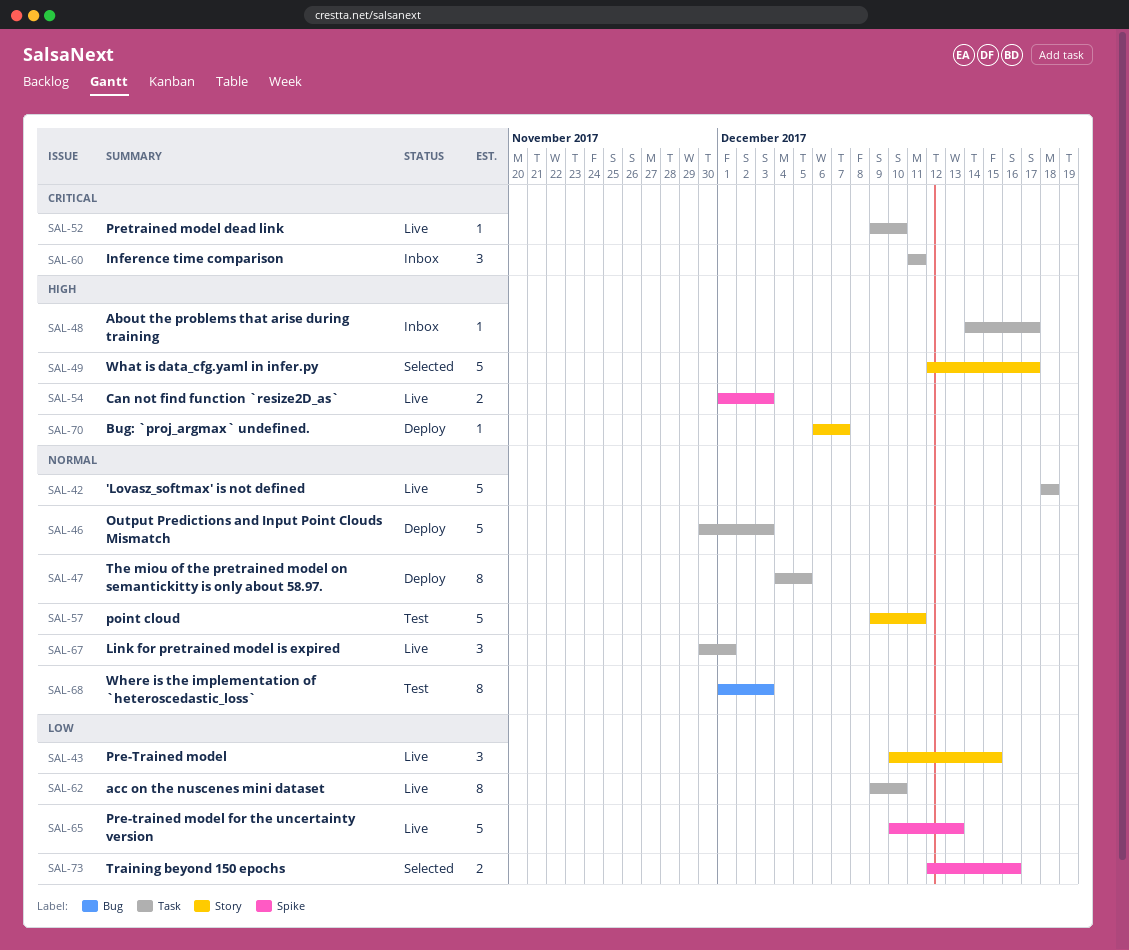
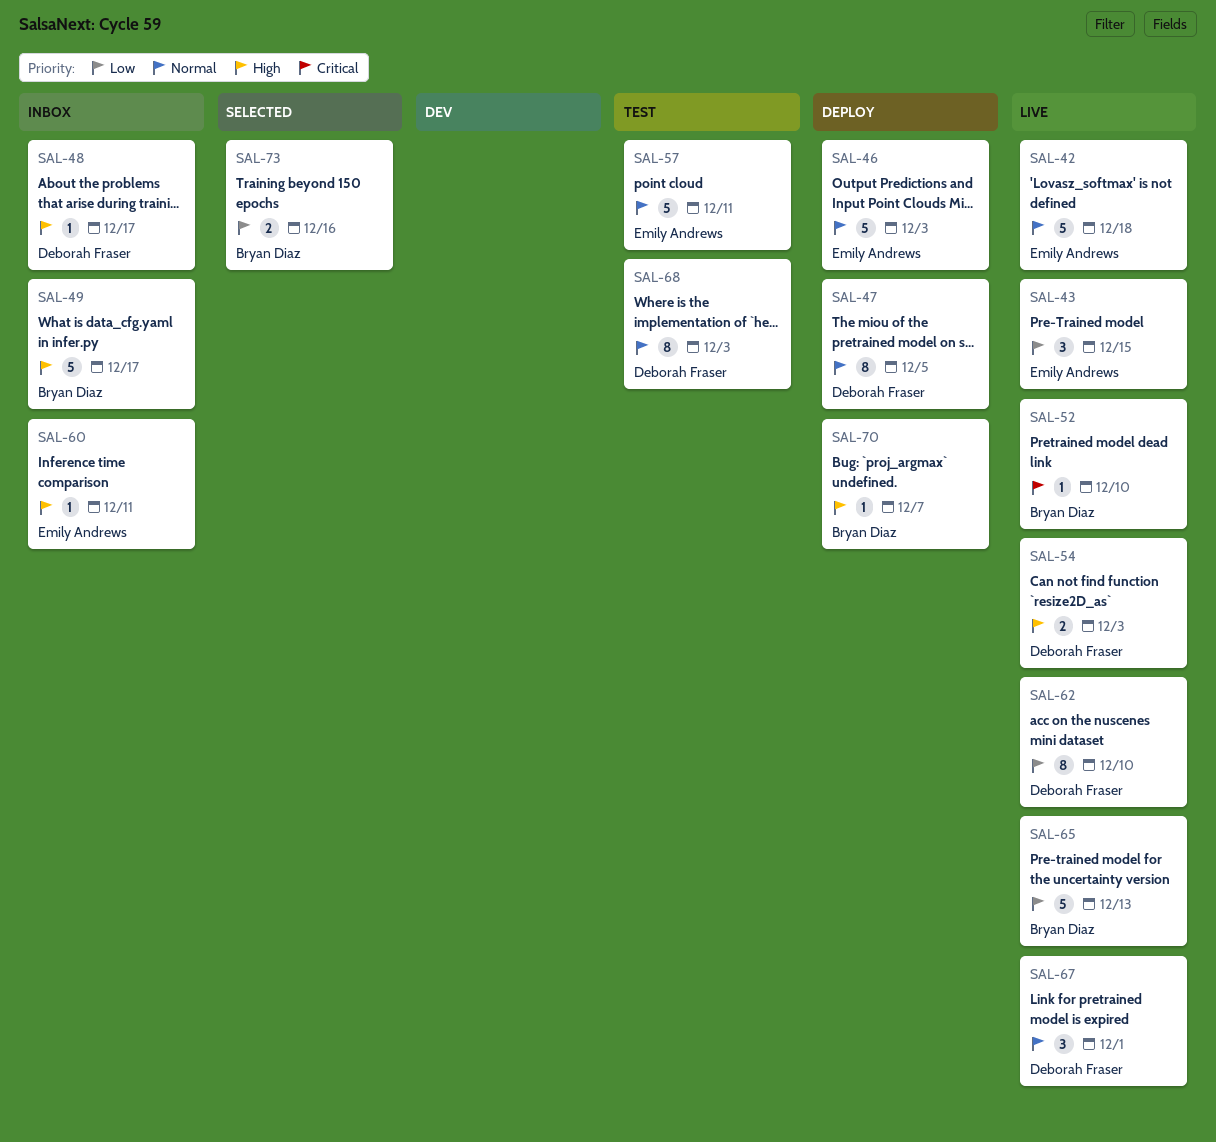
SAL-49, status: Selected -> Inbox
SAL-60, priority: Critical -> High
SAL-60, estimate: 3 -> 1

